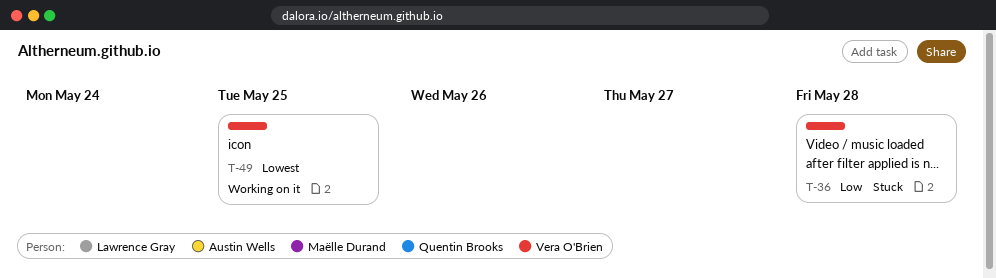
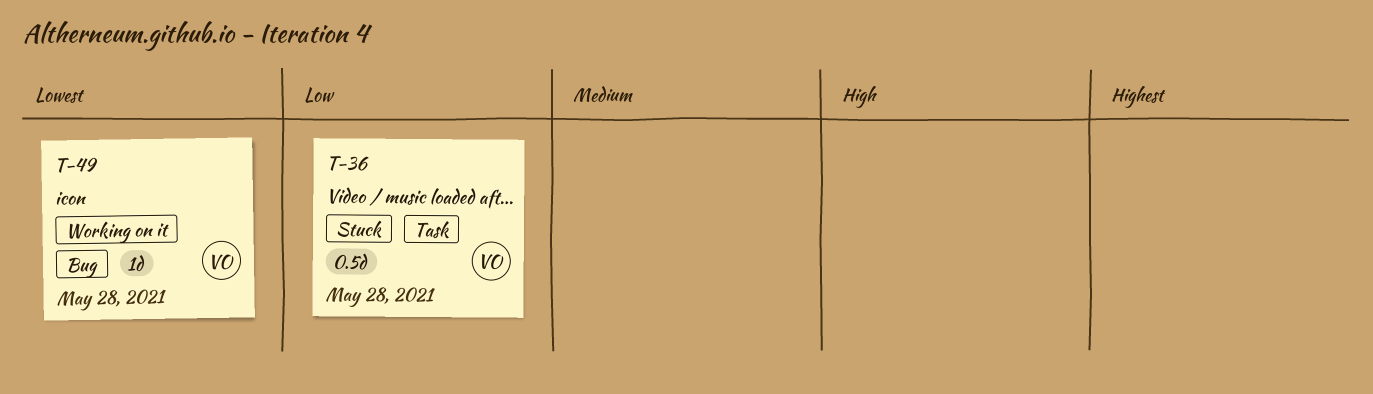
T-49, due: May 25 -> May 28

